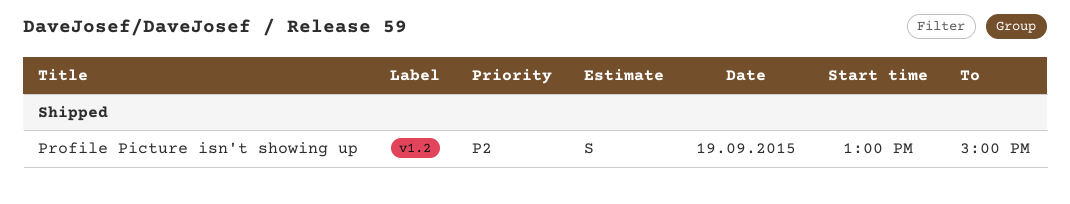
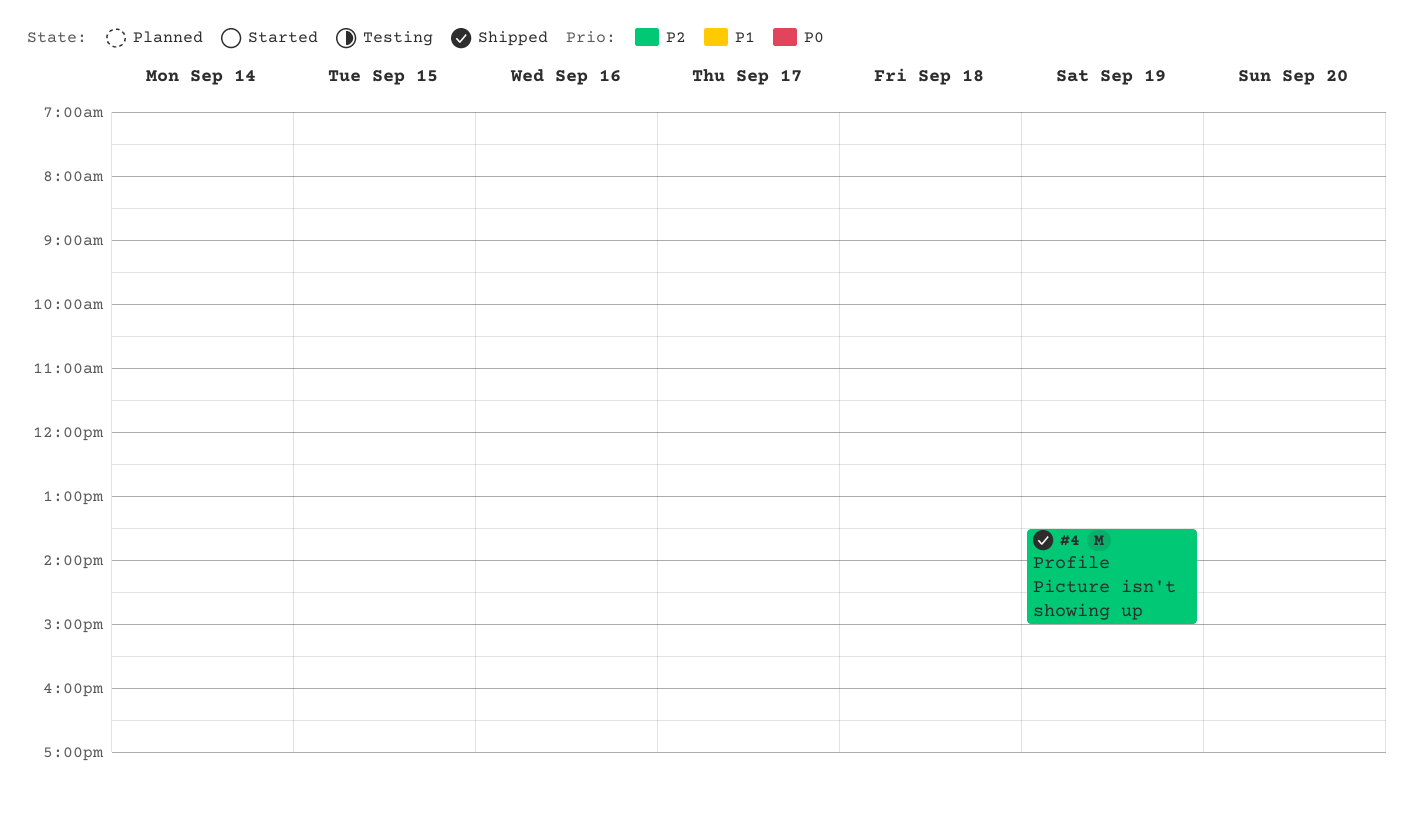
Profile Picture isn't showing up, estimate: S -> M
Profile Picture isn't showing up, begins: 13:00 -> 13:30

